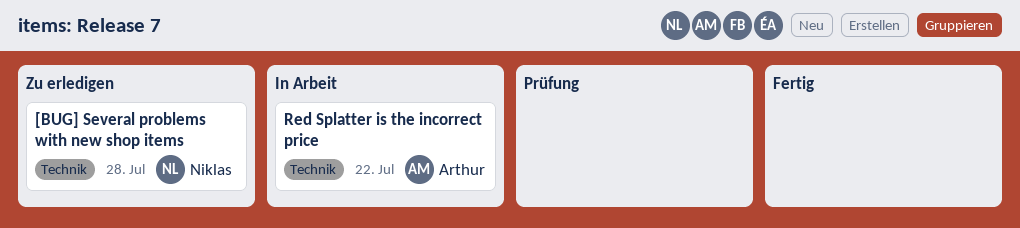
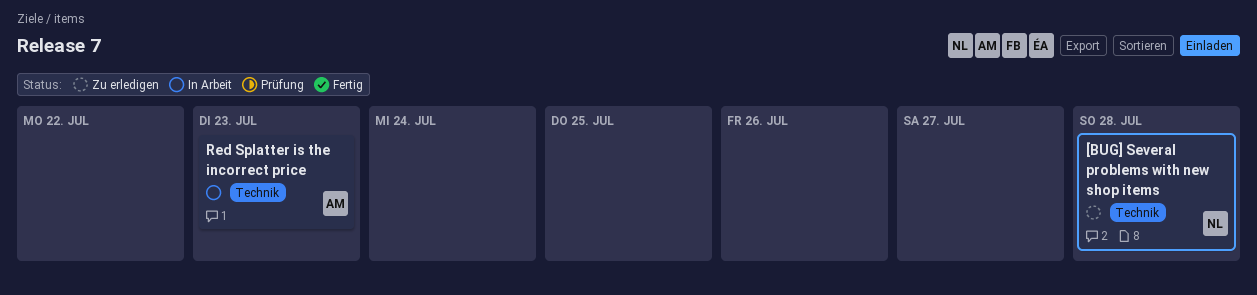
Red Splatter is the incorrect price, due: Jul 22 -> Jul 23

